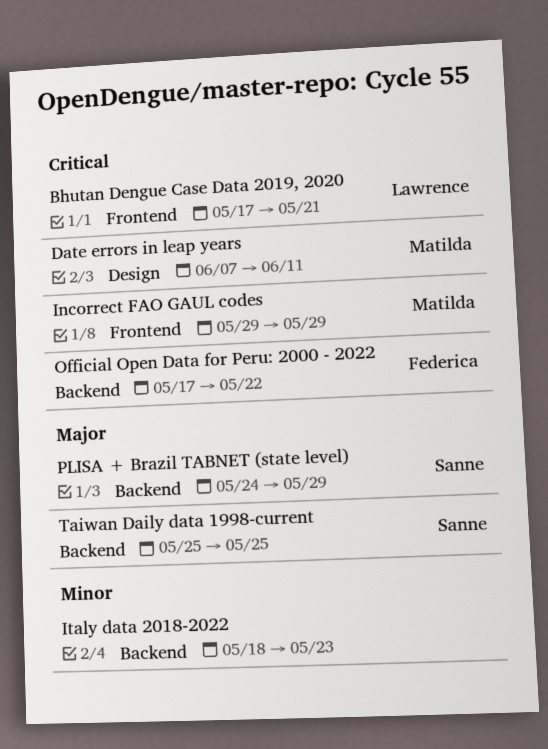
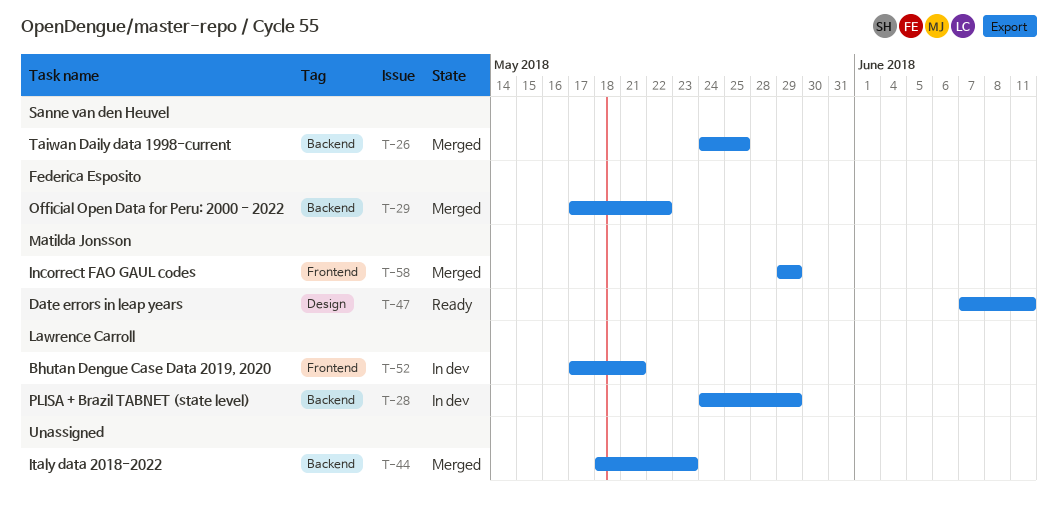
PLISA + Brazil TABNET (state level), owner: Sanne van den Heuvel -> Lawrence Carroll
Taiwan Daily data 1998-current, start: May 25 -> May 24

